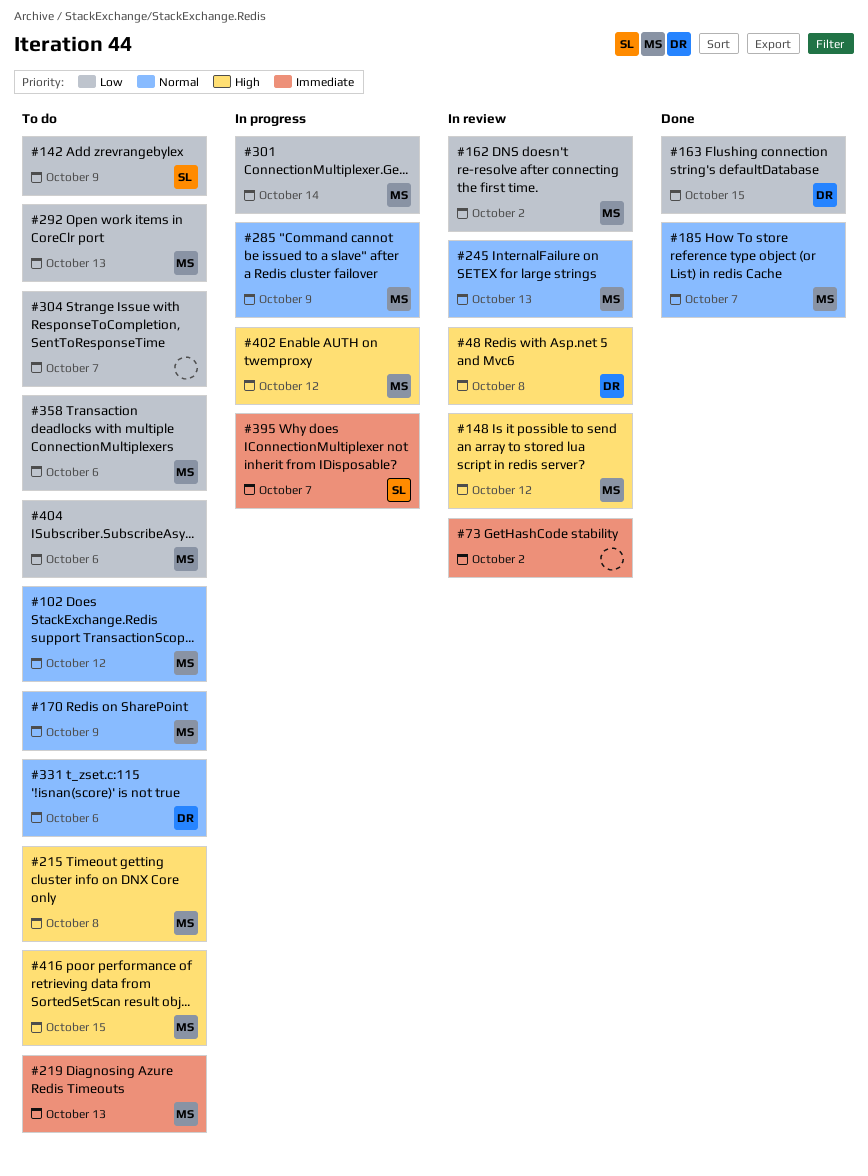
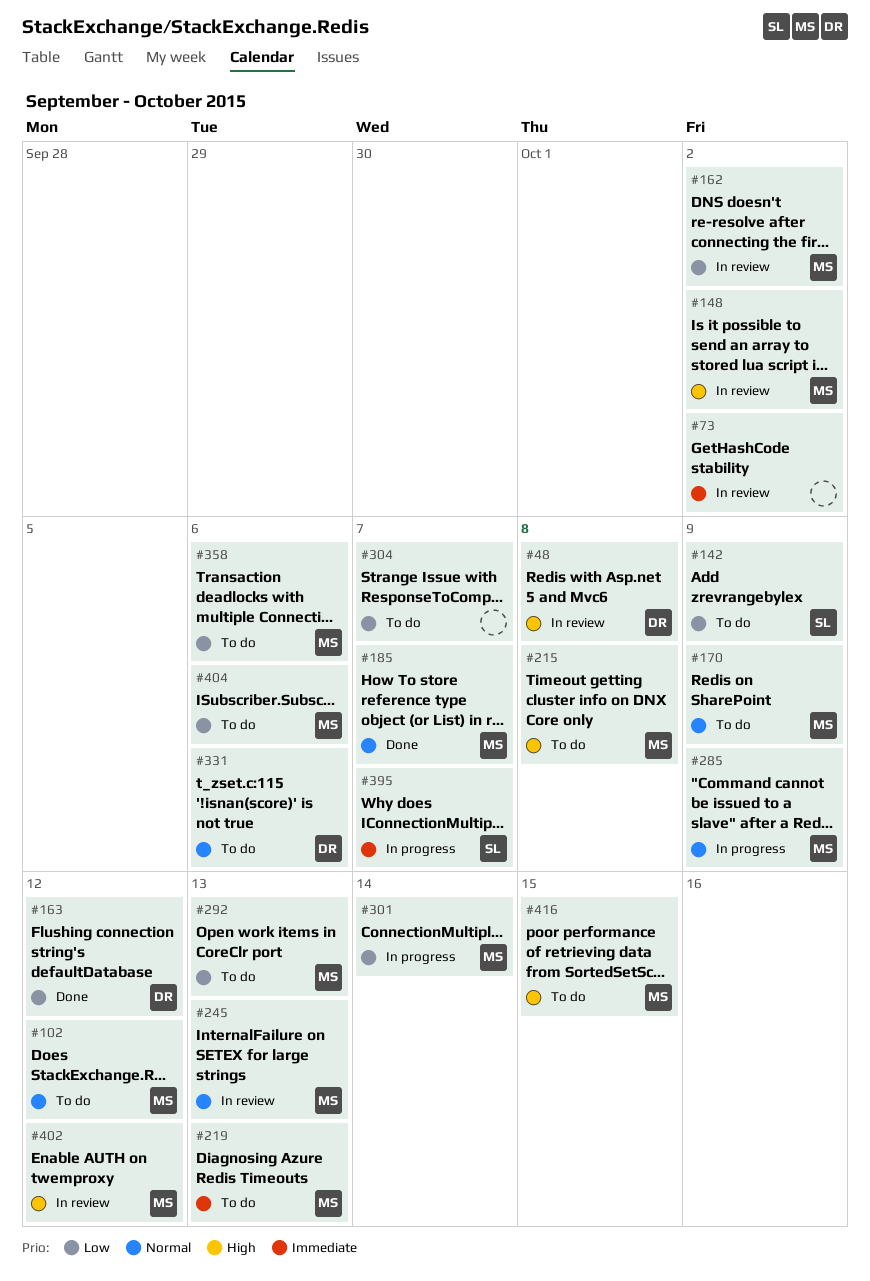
#148, due: Oct 12 -> Oct 2
#163, due: Oct 15 -> Oct 12
#402, status: In progress -> In review

